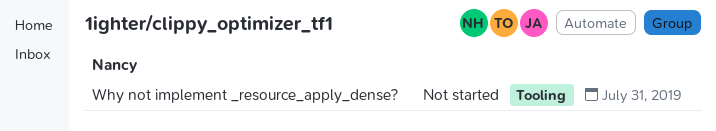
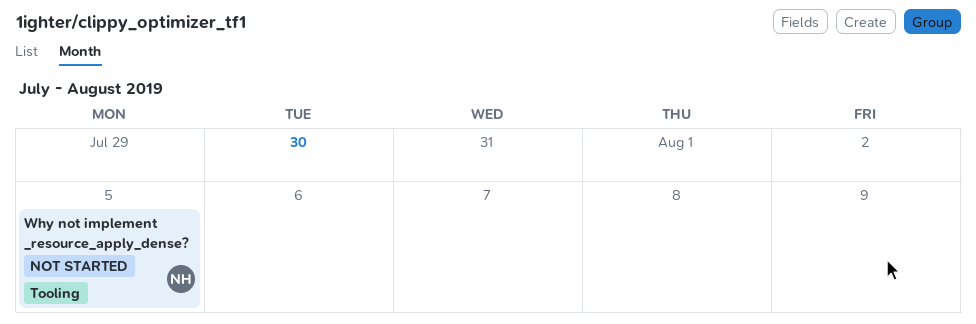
Why not implement _resource_apply_dense?, due: Jul 31 -> Aug 5

